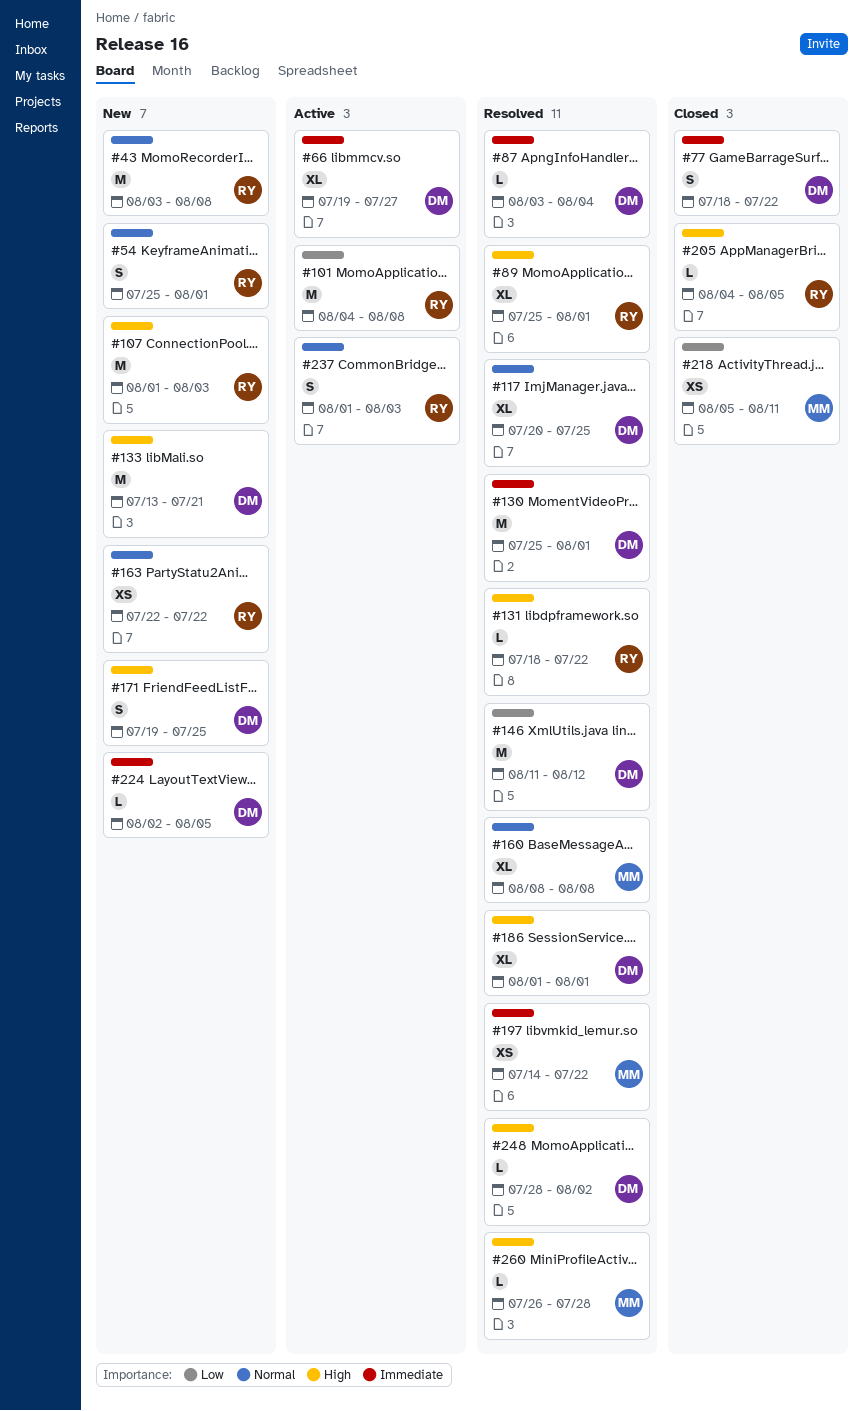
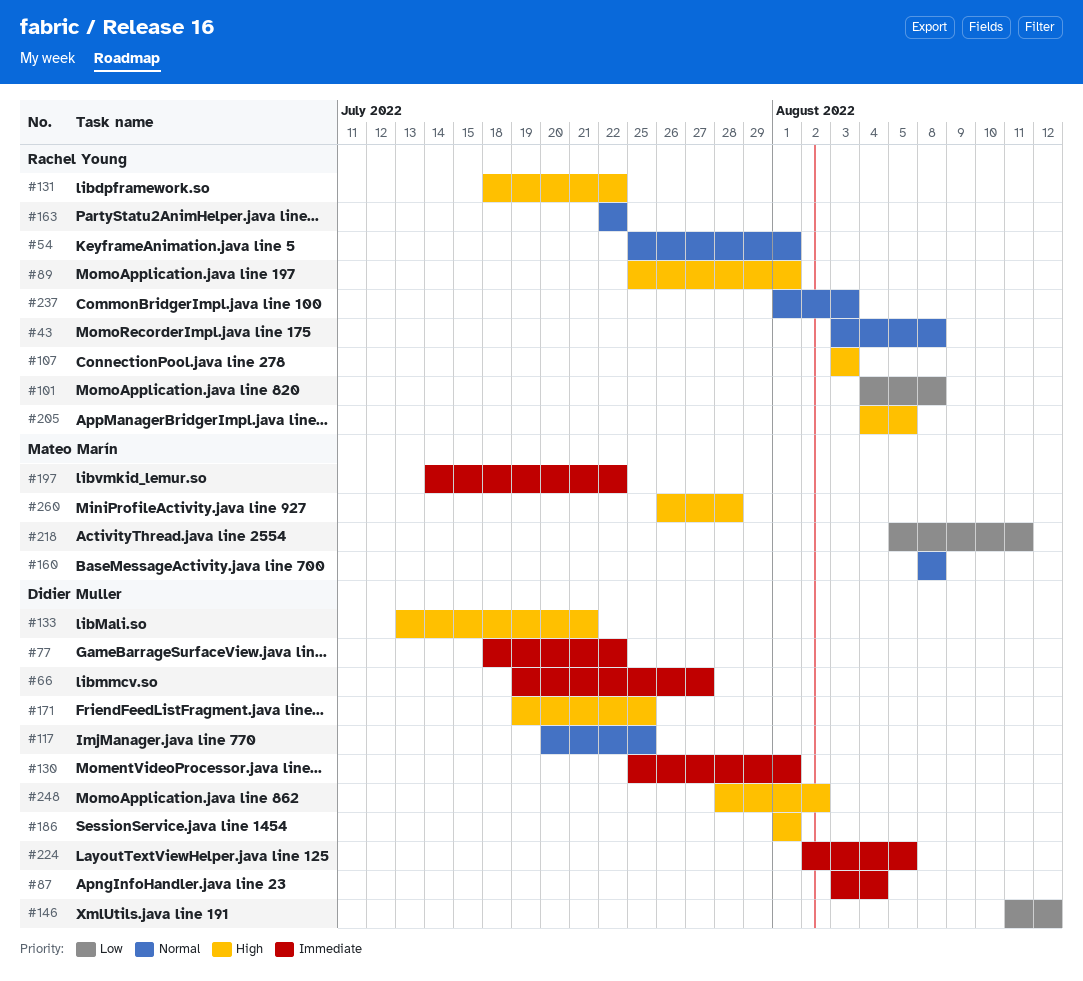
#107, start: Aug 1 -> Aug 3

